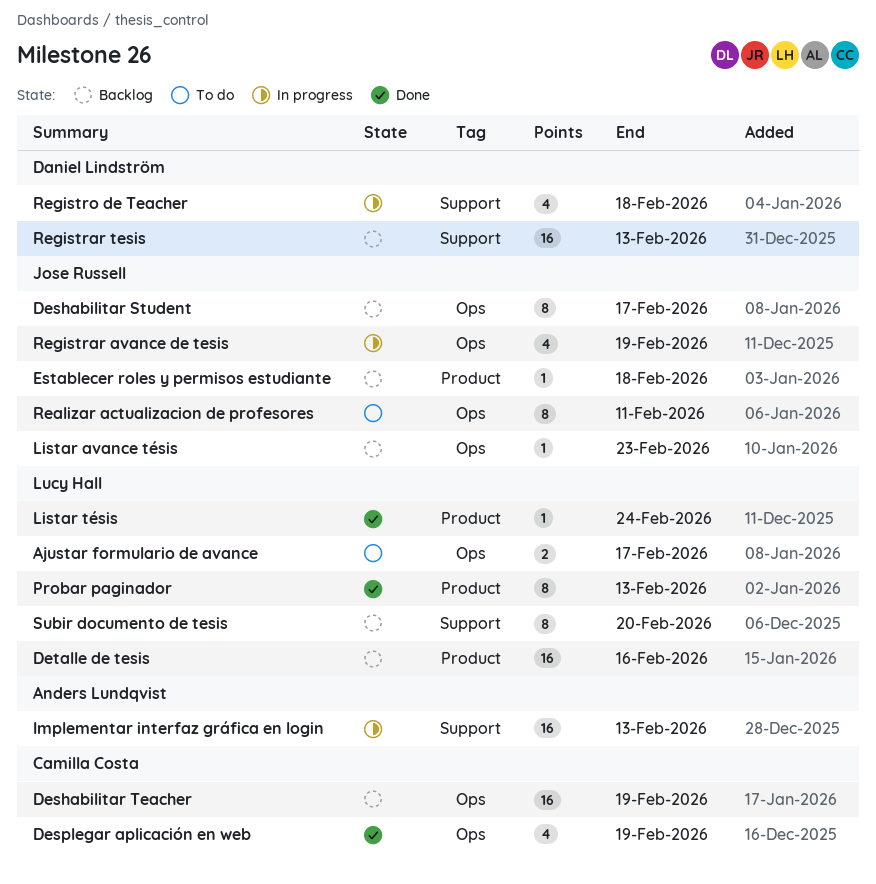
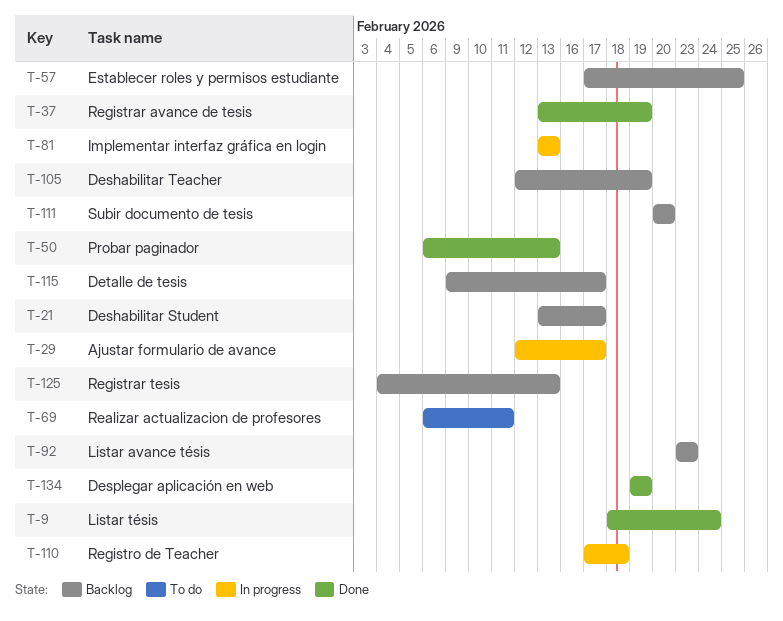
Ajustar formulario de avance, status: To do -> In progress
Detalle de tesis, due: Feb 16 -> Feb 17
Establecer roles y permisos estudiante, due: Feb 18 -> Feb 25
Registrar avance de tesis, status: In progress -> Done

